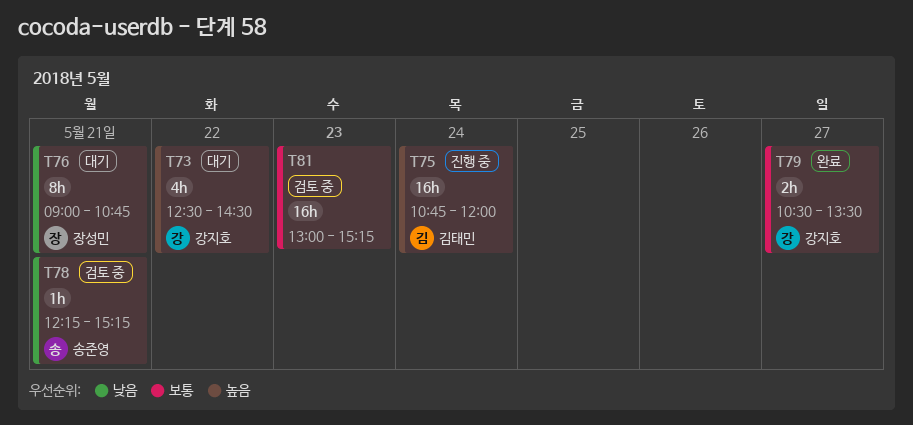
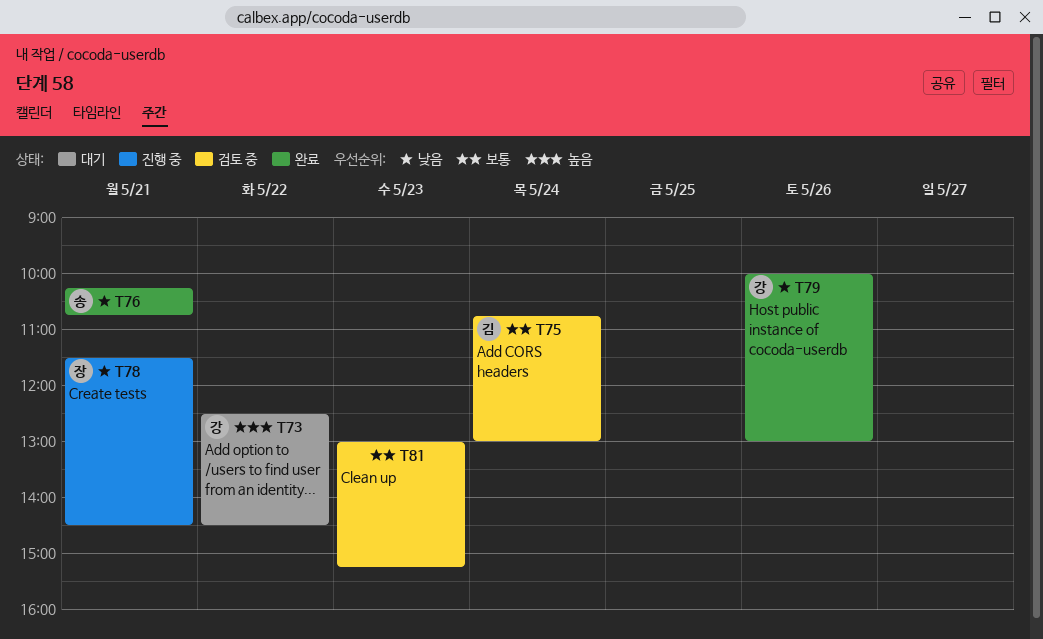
T75, status: 진행 중 -> 검토 중
T75, priority: 높음 -> 보통
T75, ends: 12:00 -> 13:00
T76, status: 대기 -> 완료
T76, owner: 장성민 -> 송준영
T76, begins: 09:00 -> 10:15
T78, status: 검토 중 -> 진행 중
T78, owner: 송준영 -> 장성민
T78, begins: 12:15 -> 11:30
T78, ends: 15:15 -> 14:30
T79, priority: 보통 -> 낮음
T79, day: May 27 -> May 26
T79, begins: 10:30 -> 10:00
T79, ends: 13:30 -> 13:00

